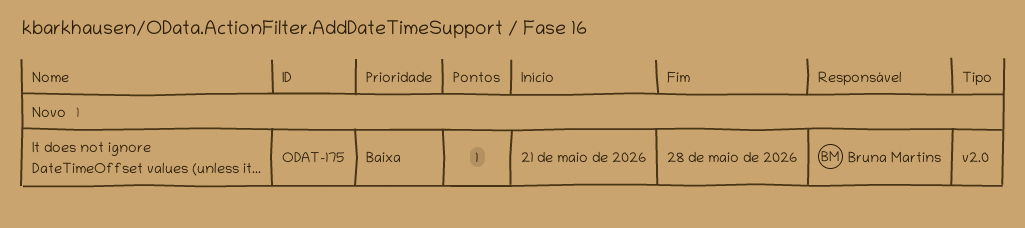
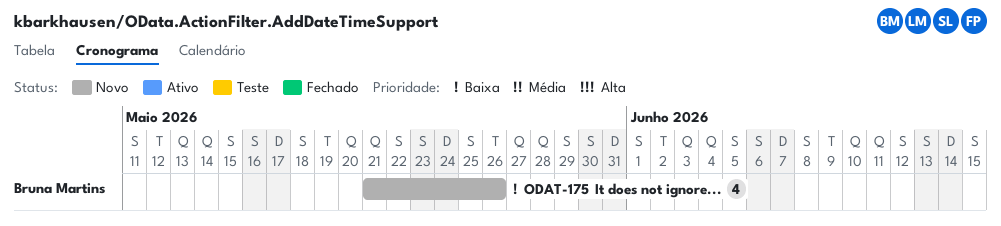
ODAT-175, estimate: 1 -> 4
ODAT-175, due: May 28 -> May 26

